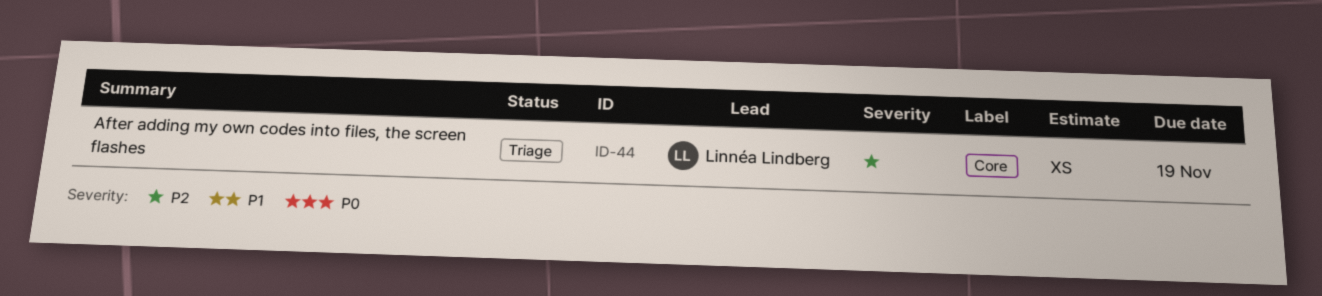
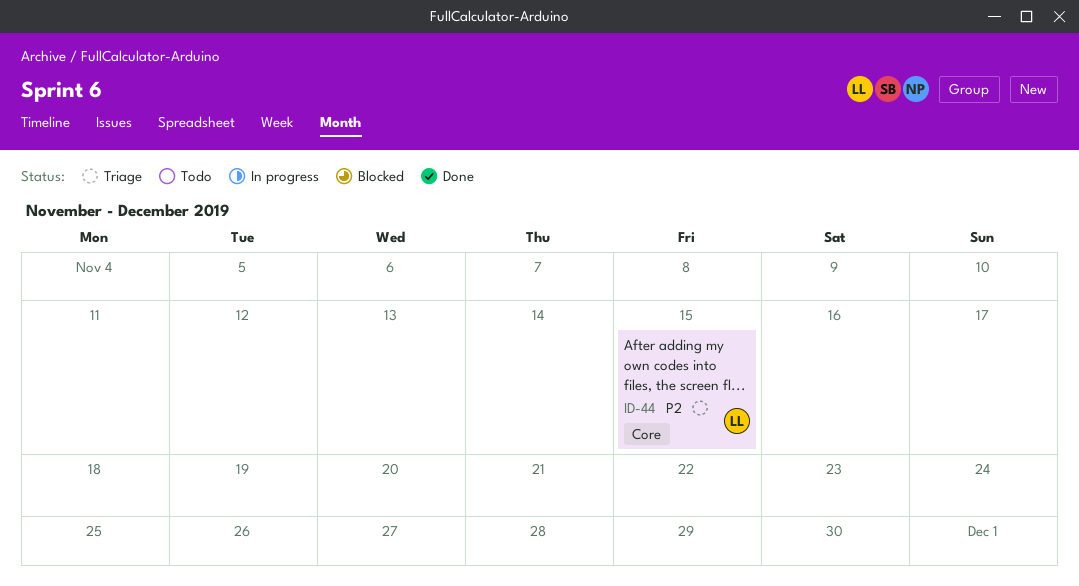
ID-44, due: Nov 19 -> Nov 15

